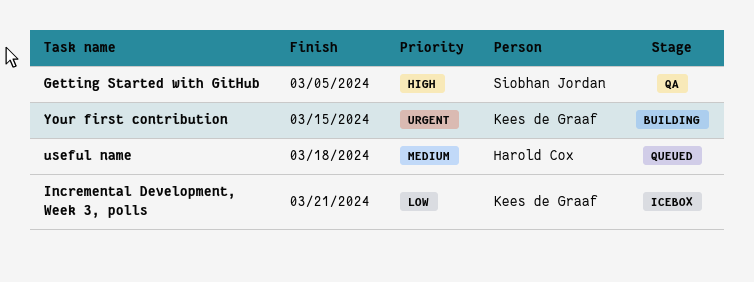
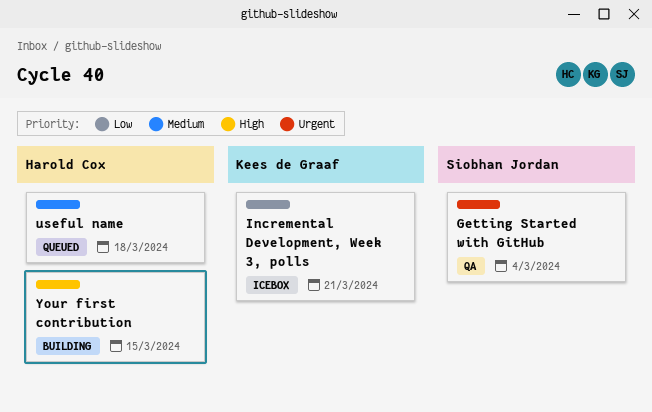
Getting Started with GitHub, priority: High -> Urgent
Getting Started with GitHub, due: Mar 5 -> Mar 4
Your first contribution, owner: Kees de Graaf -> Harold Cox
Your first contribution, priority: Urgent -> High

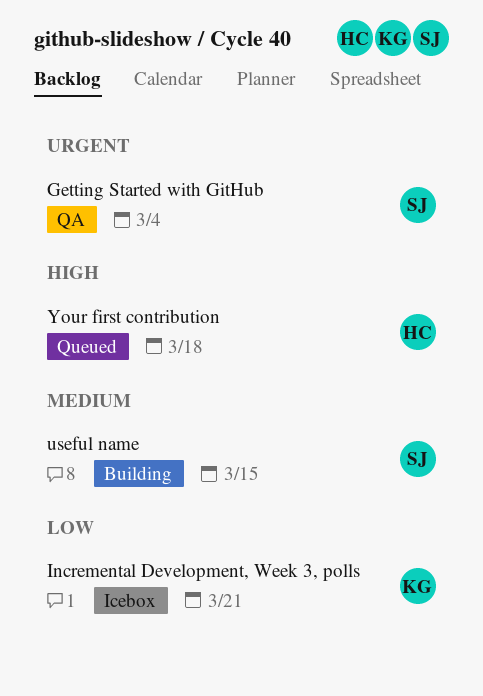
useful name, status: Queued -> Building
useful name, owner: Harold Cox -> Siobhan Jordan
useful name, due: Mar 18 -> Mar 15
Your first contribution, status: Building -> Queued
Your first contribution, due: Mar 15 -> Mar 18

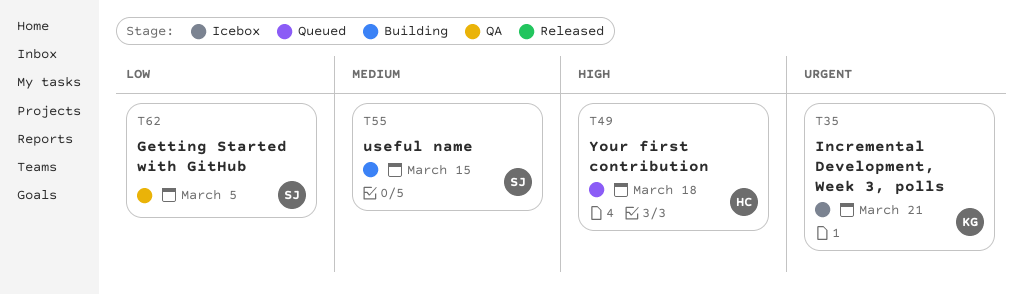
Getting Started with GitHub, priority: Urgent -> Low
Getting Started with GitHub, due: Mar 4 -> Mar 5
Incremental Development, Week 3, polls, priority: Low -> Urgent

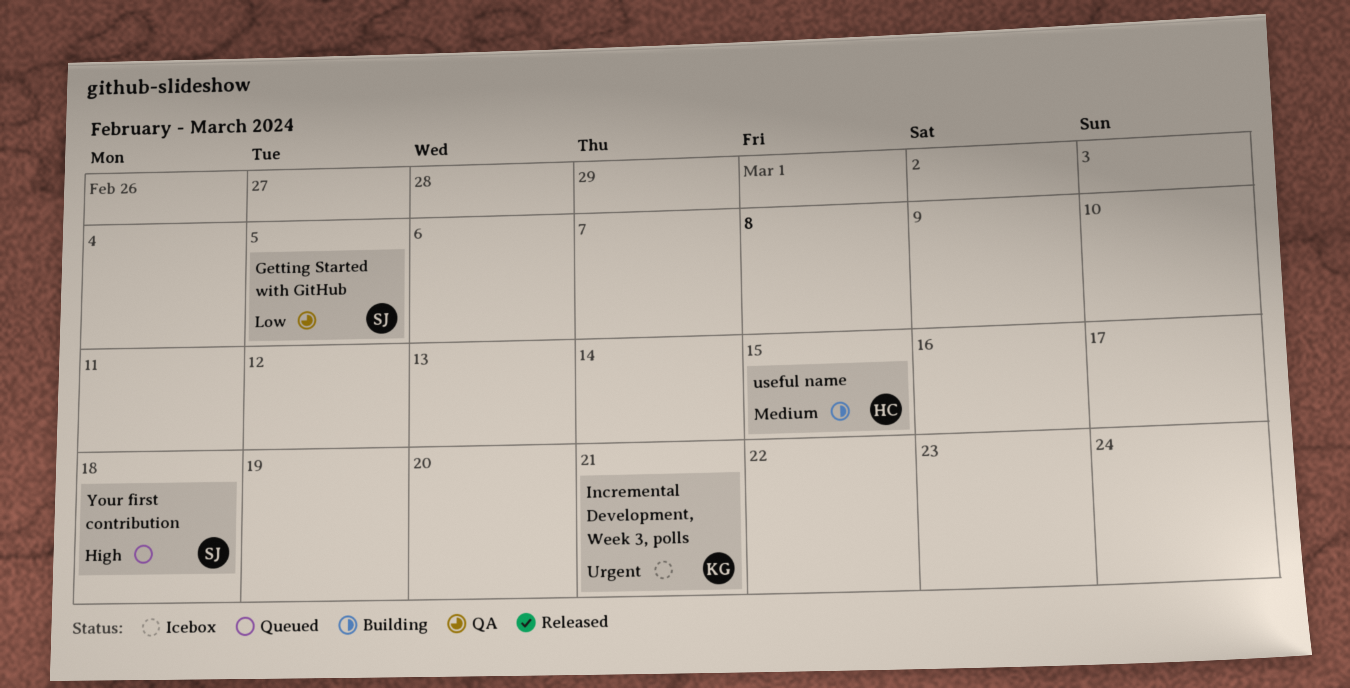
useful name, owner: SJ -> HC
Your first contribution, owner: HC -> SJ

